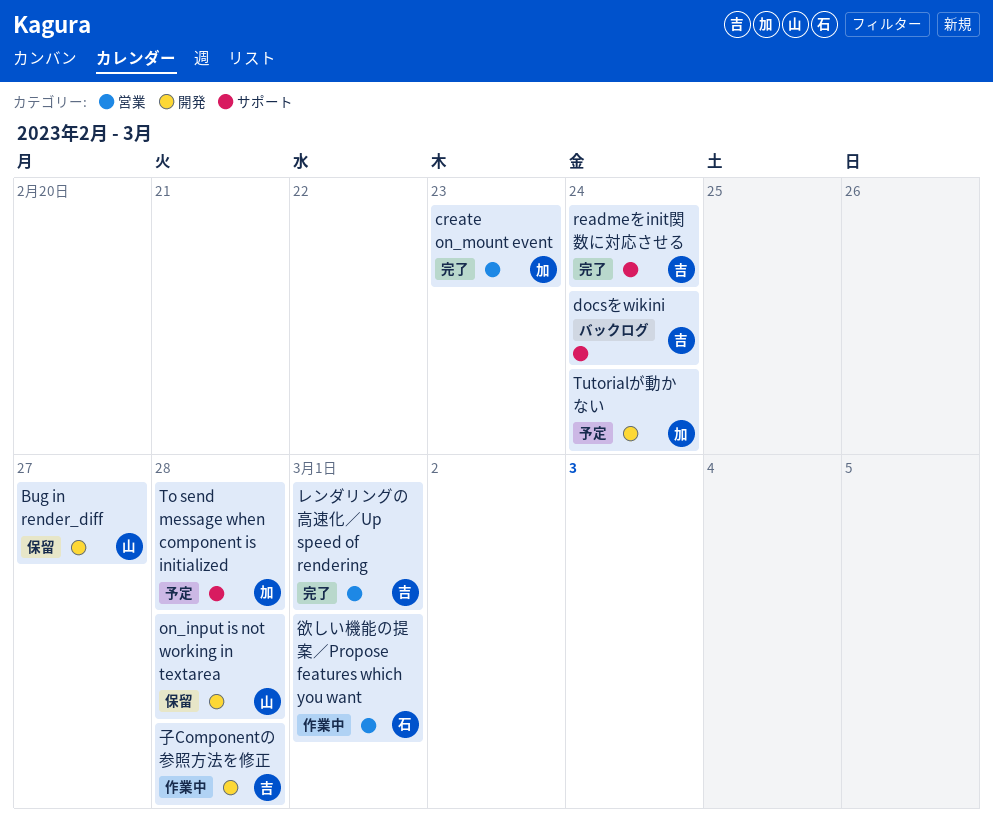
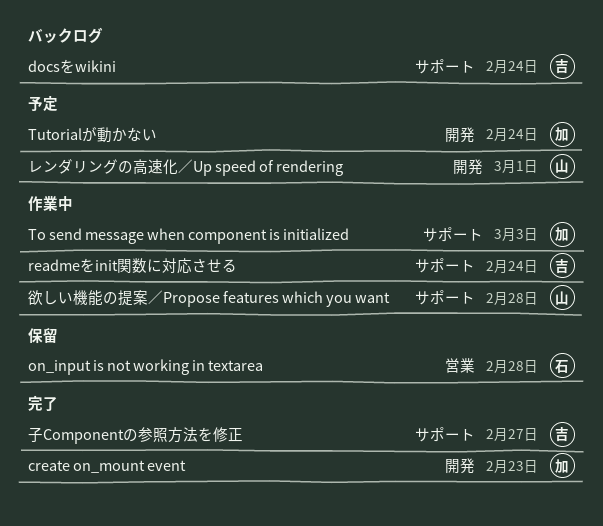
Bug in render_diff: present -> none
create on_mount event, label: 営業 -> 開発
on_input is not working in textarea, owner: 山 -> 石
on_input is not working in textarea, label: 開発 -> 営業
readmeをinit関数に対応させる, status: 完了 -> 作業中
To send message when component is initialized, status: 予定 -> 作業中
To send message when component is initialized, due: Feb 28 -> Mar 3
レンダリングの高速化／Up speed of rendering, status: 完了 -> 予定
レンダリングの高速化／Up speed of rendering, owner: 吉 -> 山
レンダリングの高速化／Up speed of rendering, label: 営業 -> 開発
子Componentの参照方法を修正, status: 作業中 -> 完了
子Componentの参照方法を修正, label: 開発 -> サポート
子Componentの参照方法を修正, due: Feb 28 -> Feb 27
欲しい機能の提案／Propose features which you want, owner: 石 -> 山
欲しい機能の提案／Propose features which you want, label: 営業 -> サポート
欲しい機能の提案／Propose features which you want, due: Mar 1 -> Feb 28

